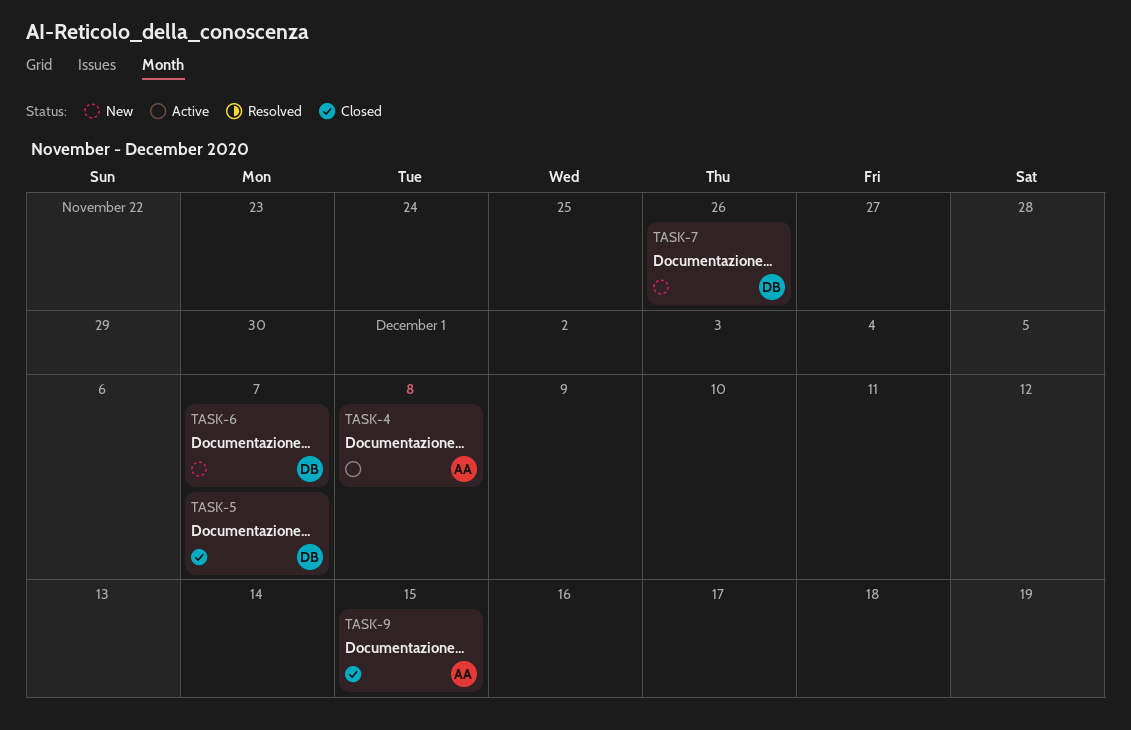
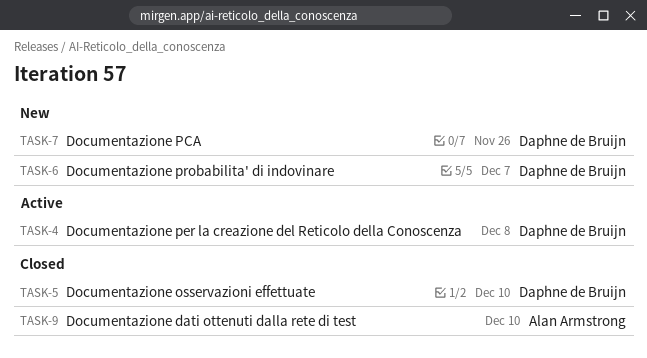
TASK-4, owner: Alan Armstrong -> Daphne de Bruijn
TASK-5, due: Dec 7 -> Dec 10
TASK-9, due: Dec 15 -> Dec 10

